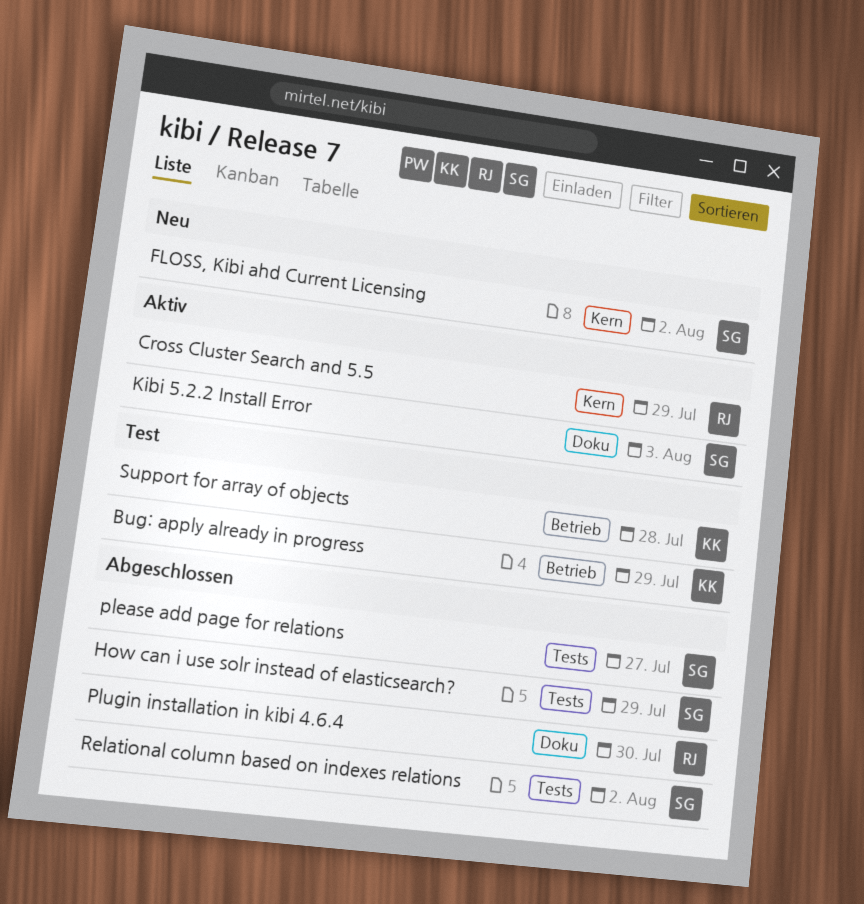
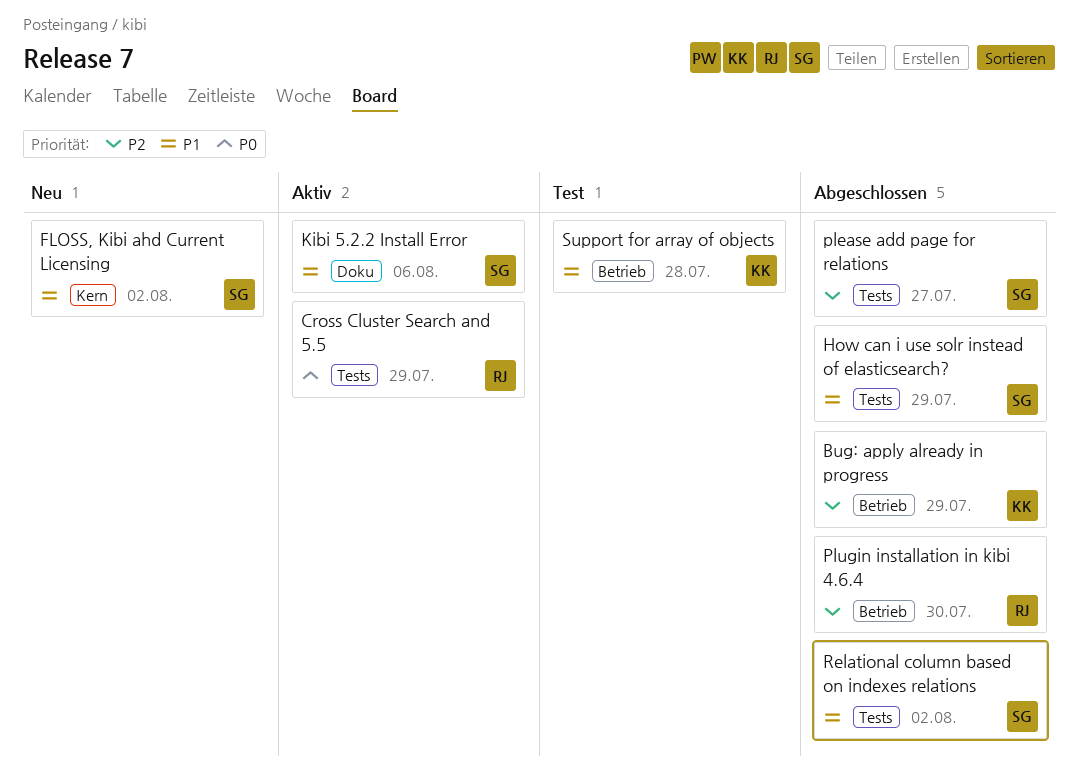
Bug: apply already in progress, status: Test -> Abgeschlossen
Cross Cluster Search and 5.5, label: Kern -> Tests
Kibi 5.2.2 Install Error, due: Aug 3 -> Aug 6
Plugin installation in kibi 4.6.4, label: Doku -> Betrieb

